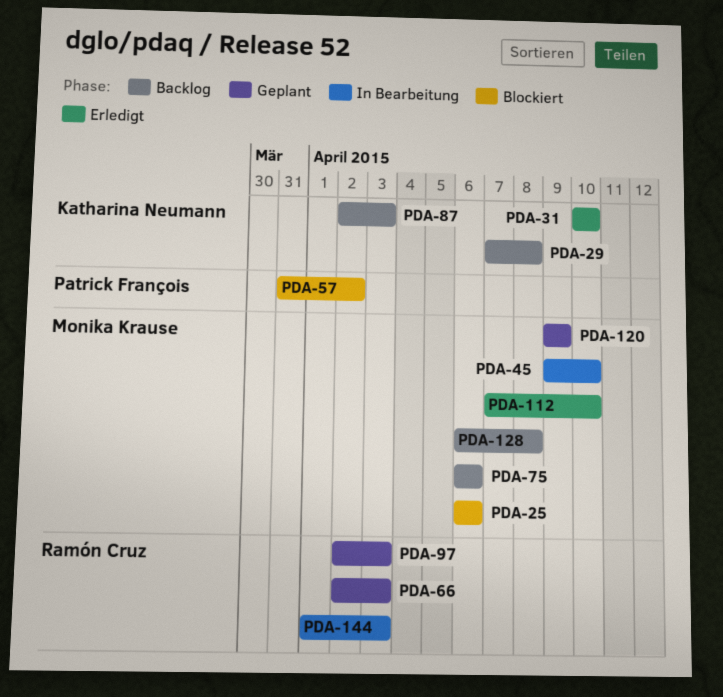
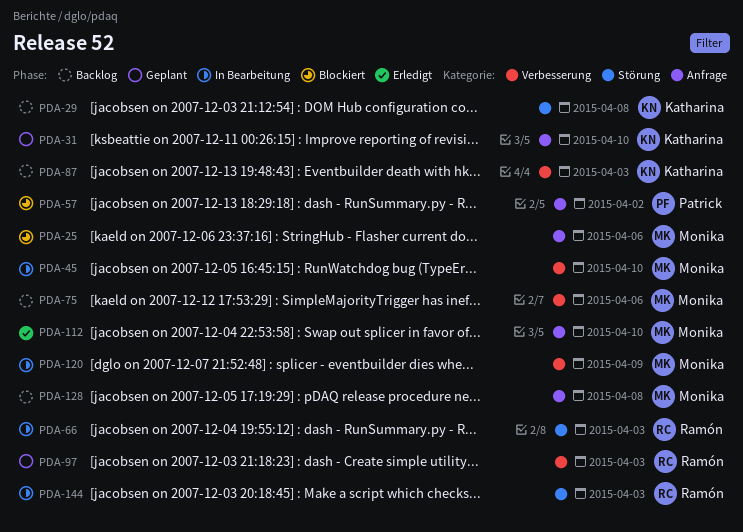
PDA-31, status: Erledigt -> Geplant
PDA-66, status: Geplant -> In Bearbeitung
PDA-120, status: Geplant -> In Bearbeitung

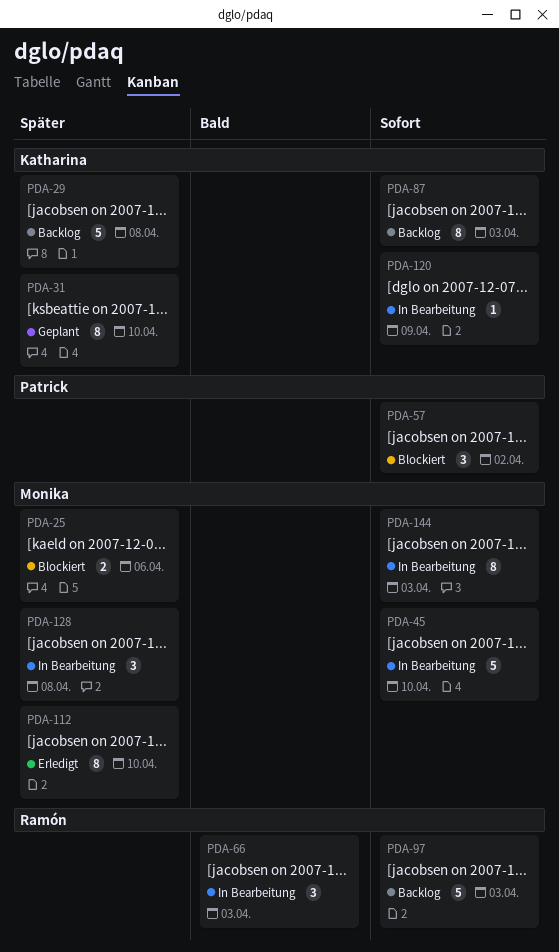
PDA-75: present -> none
PDA-97, status: Geplant -> Backlog
PDA-120, owner: Monika -> Katharina
PDA-128, status: Backlog -> In Bearbeitung
PDA-144, owner: Ramón -> Monika

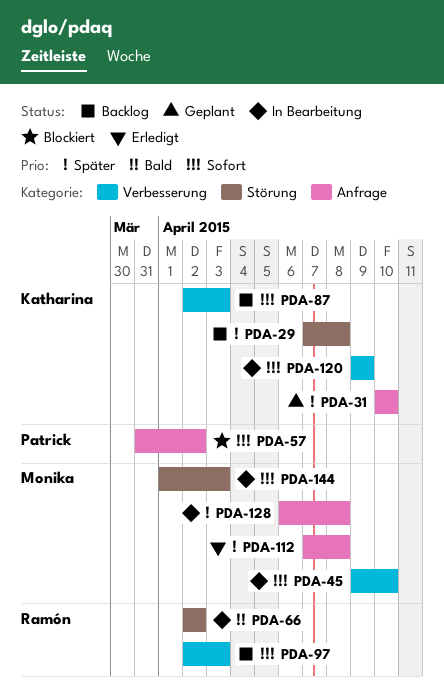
PDA-25: present -> none
PDA-66, due: Apr 3 -> Apr 2
PDA-112, due: Apr 10 -> Apr 8

